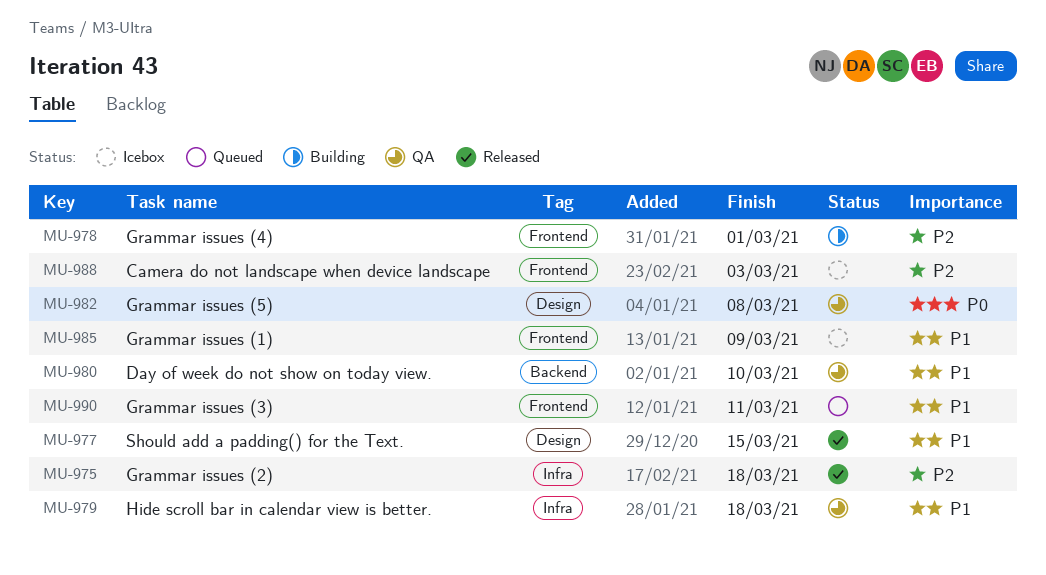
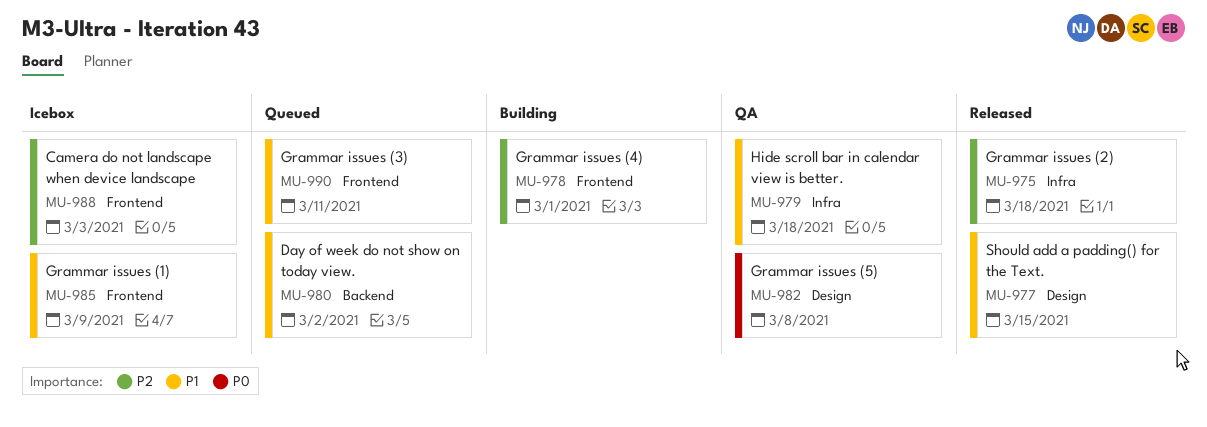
MU-980, status: QA -> Queued
MU-980, due: Mar 10 -> Mar 2

